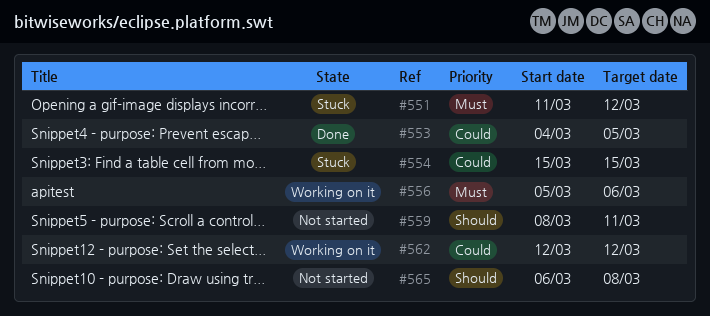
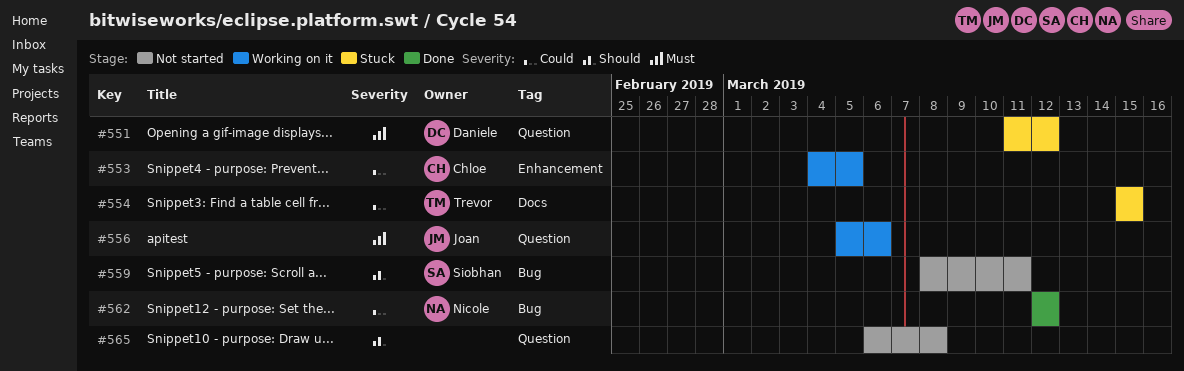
#553, status: Done -> Working on it
#562, status: Working on it -> Done

